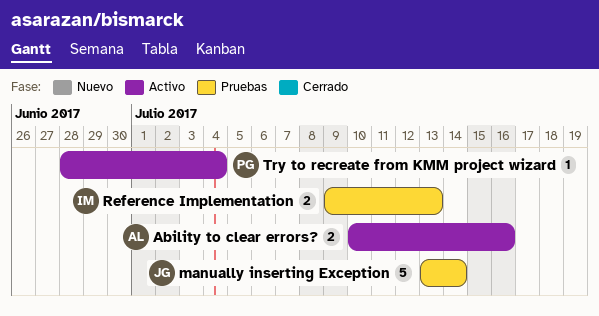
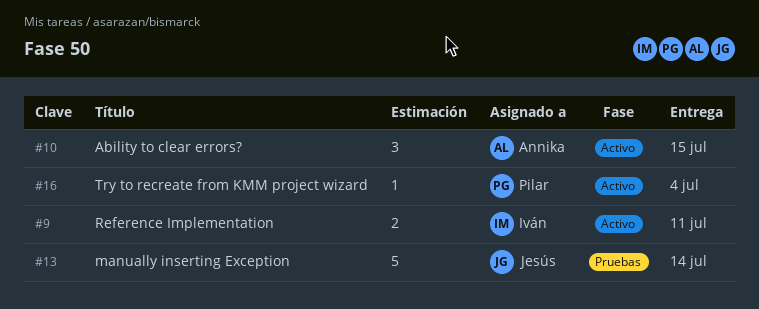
Ability to clear errors?, estimate: 2 -> 3
Ability to clear errors?, due: Jul 16 -> Jul 15
Reference Implementation, status: Pruebas -> Activo
Reference Implementation, due: Jul 13 -> Jul 11

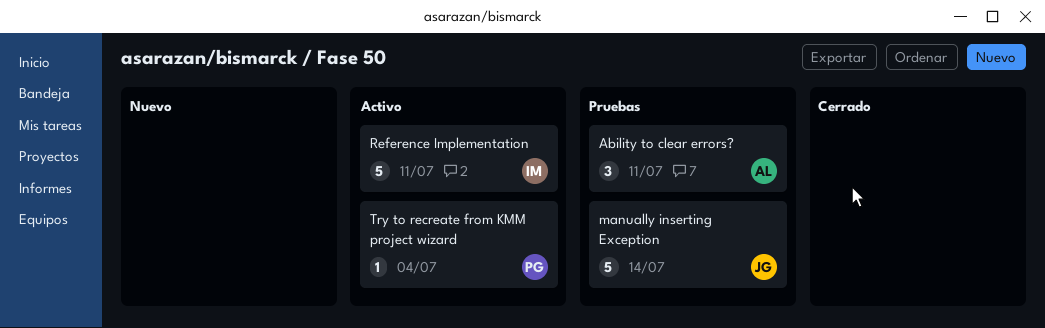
Ability to clear errors?, status: Activo -> Pruebas
Ability to clear errors?, due: Jul 15 -> Jul 11
Reference Implementation, estimate: 2 -> 5

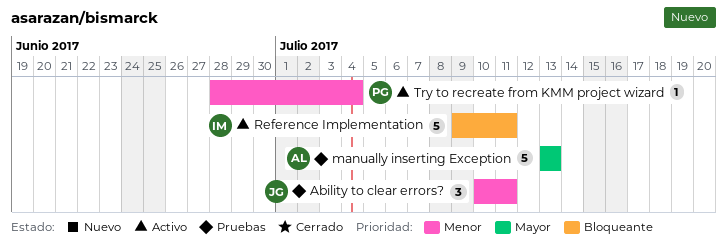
Ability to clear errors?, owner: AL -> JG
manually inserting Exception, owner: JG -> AL
manually inserting Exception, due: Jul 14 -> Jul 13

